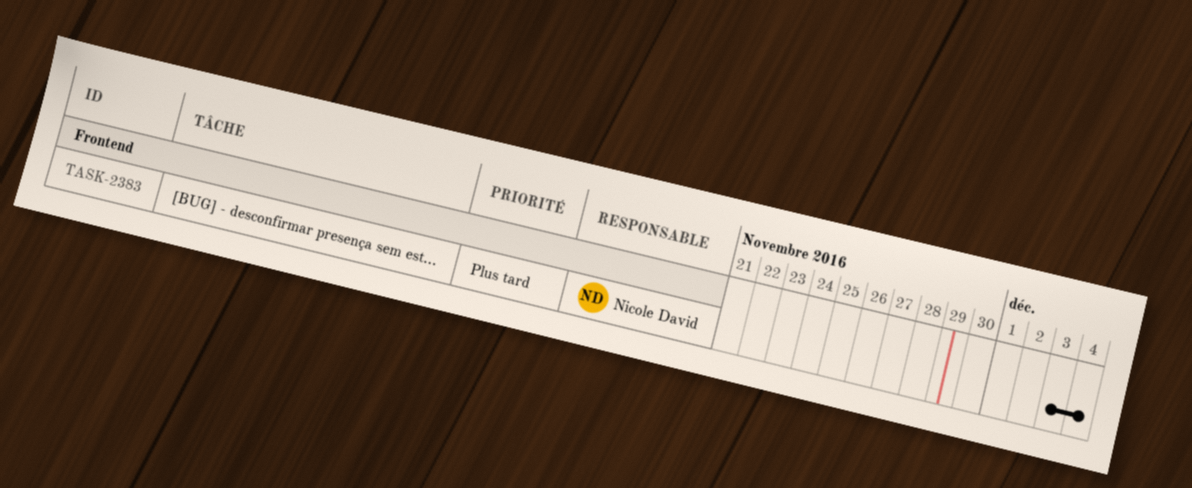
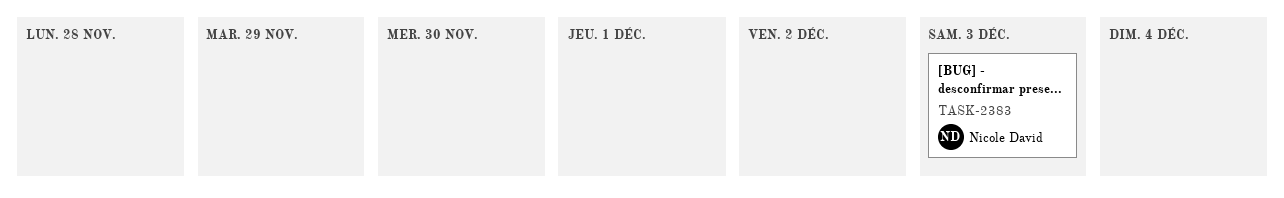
TASK-2383, due: Dec 4 -> Dec 3

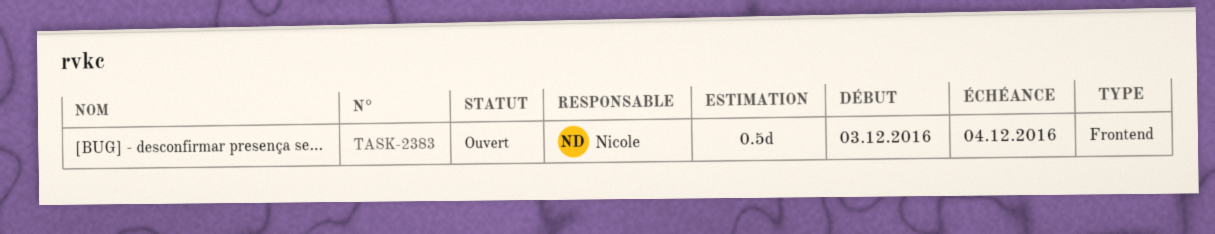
TASK-2383, due: Dec 3 -> Dec 4

